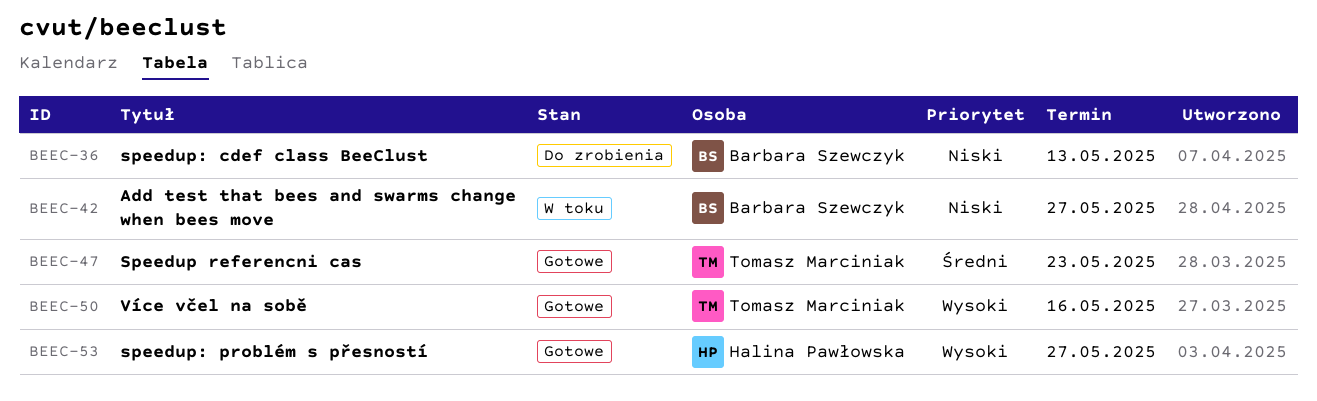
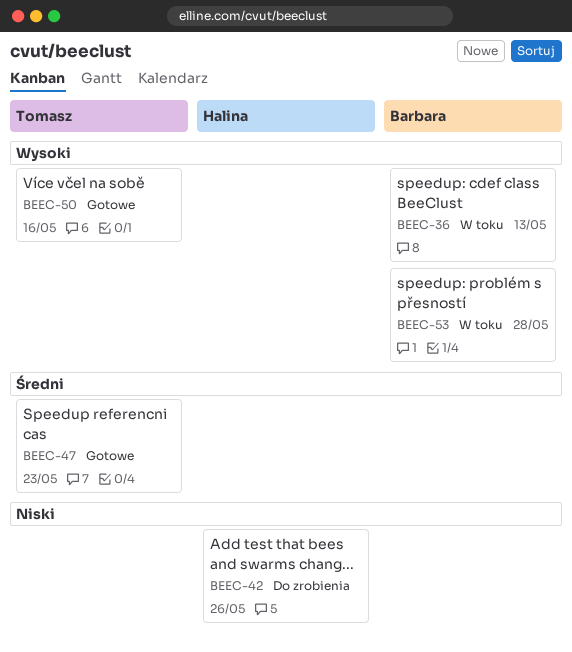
BEEC-36, status: Do zrobienia -> W toku
BEEC-36, priority: Niski -> Wysoki
BEEC-42, status: W toku -> Do zrobienia
BEEC-42, owner: Barbara Szewczyk -> Halina Pawłowska
BEEC-42, due: May 27 -> May 26
BEEC-53, status: Gotowe -> W toku
BEEC-53, owner: Halina Pawłowska -> Barbara Szewczyk
BEEC-53, due: May 27 -> May 28

